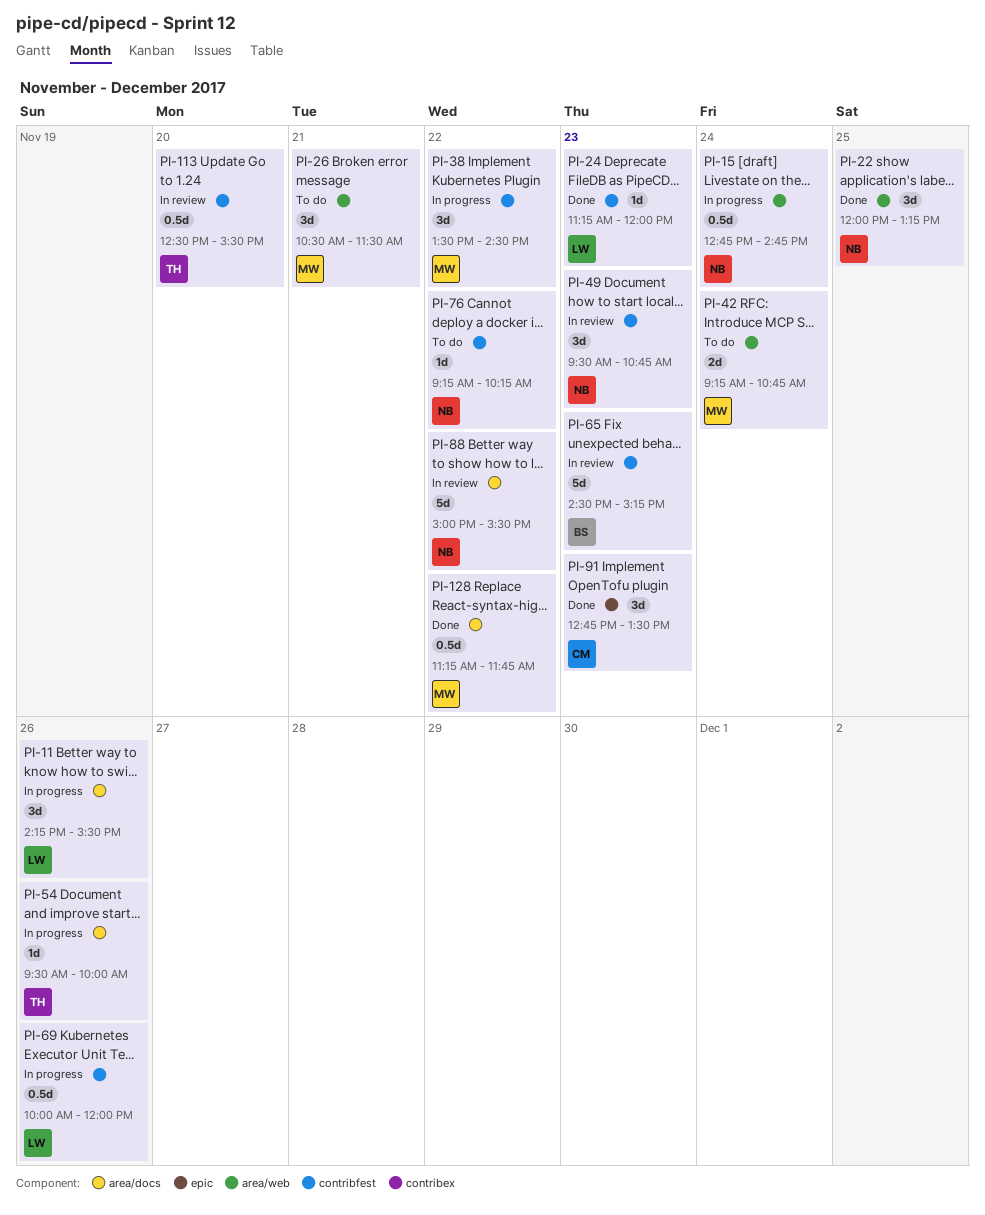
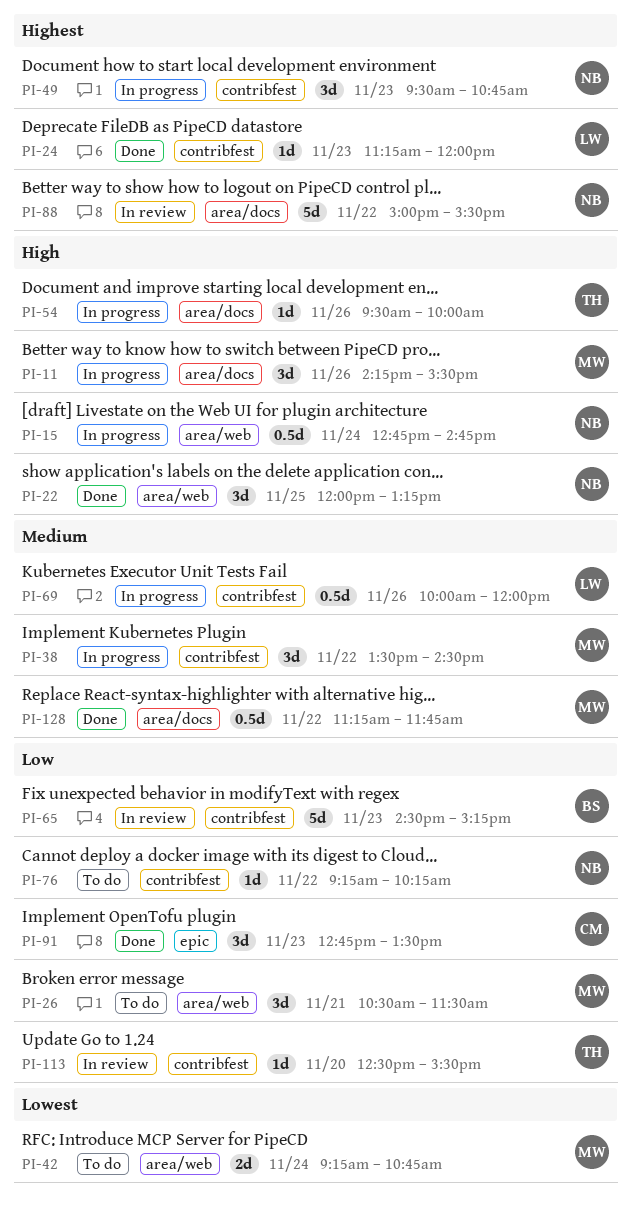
PI-11, owner: LW -> MW
PI-49, status: In review -> In progress
PI-113, estimate: 0.5d -> 1d

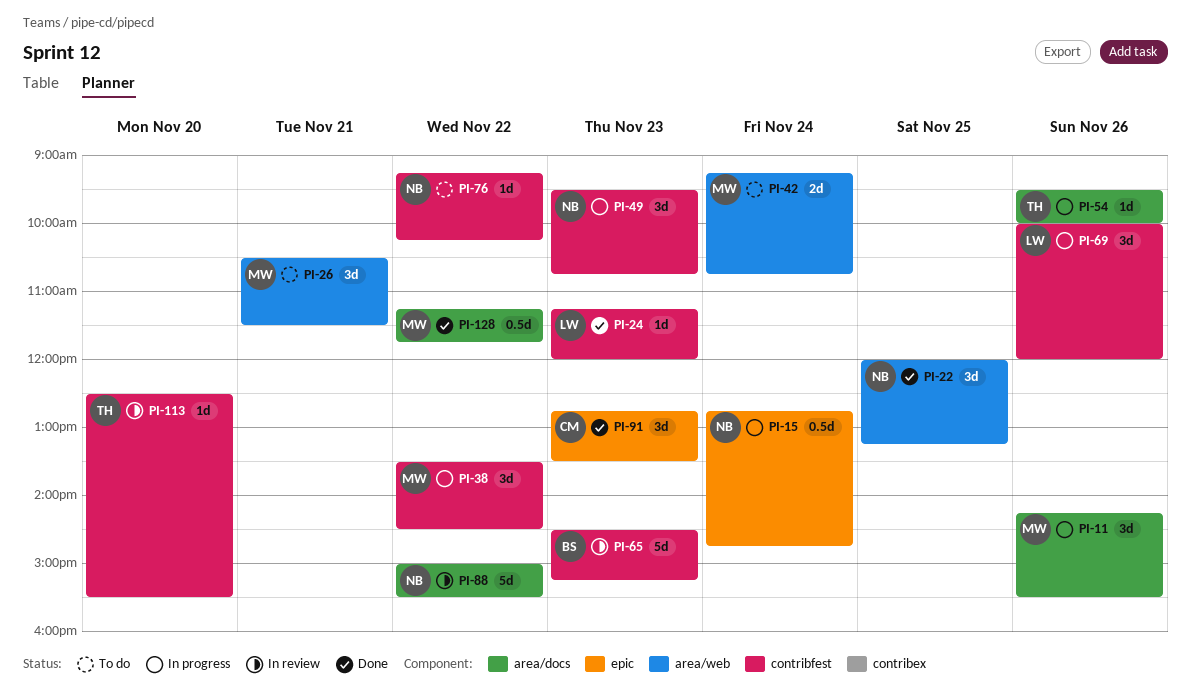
PI-15, label: area/web -> epic
PI-69, estimate: 0.5d -> 3d

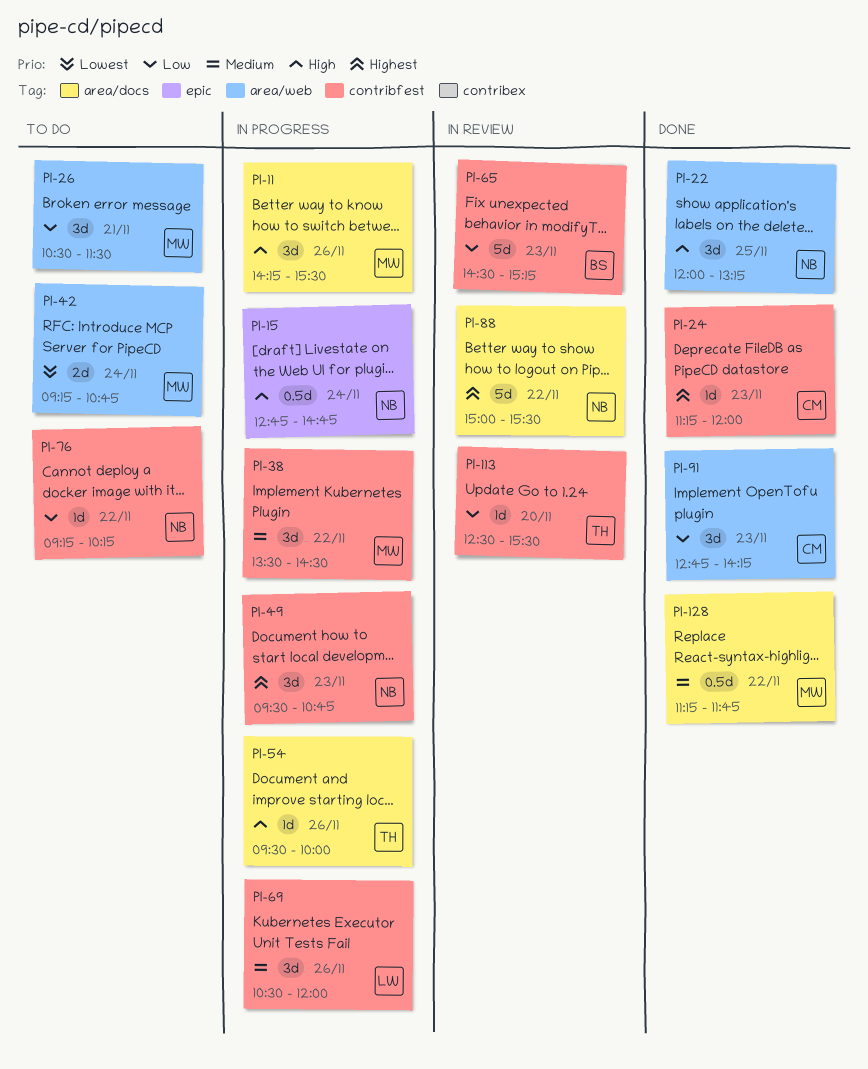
PI-24, owner: LW -> CM
PI-69, begins: 10:00 -> 10:30
PI-91, label: epic -> area/web
PI-91, ends: 13:30 -> 14:15

